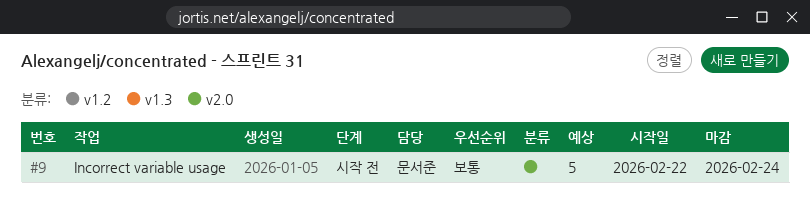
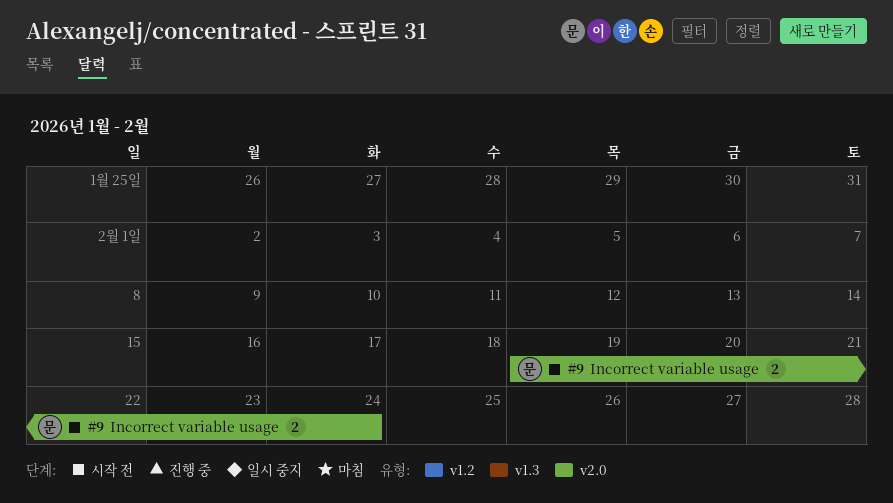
#9, estimate: 5 -> 2
#9, start: Feb 22 -> Feb 19

